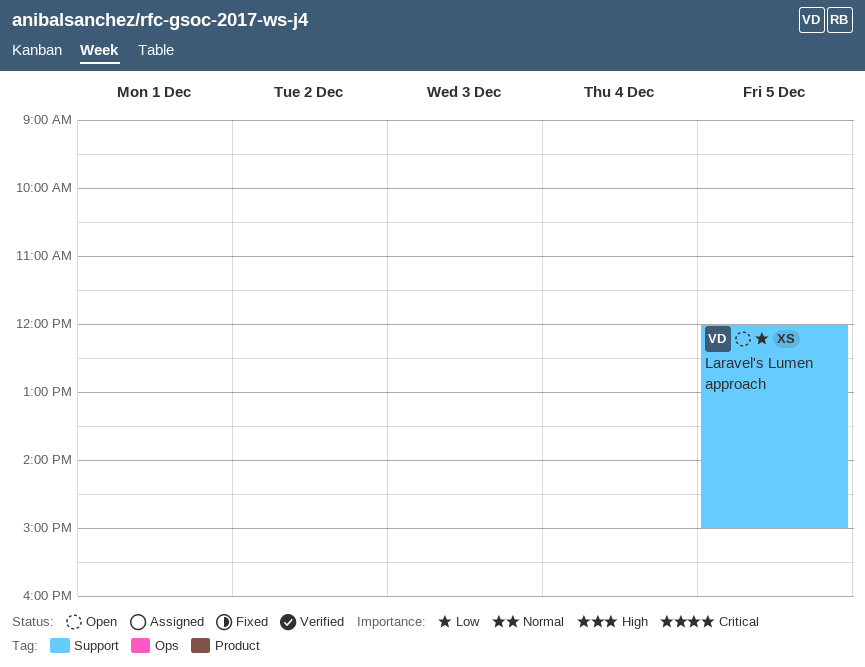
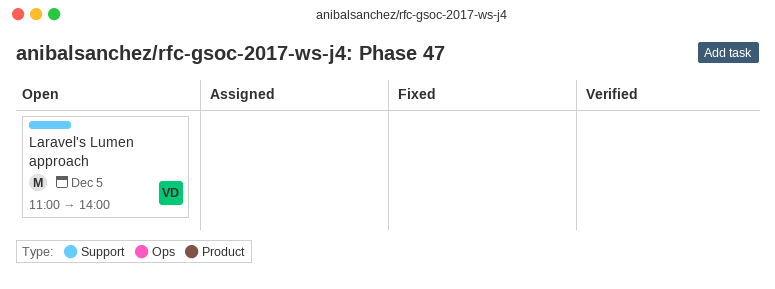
Laravel's Lumen approach, estimate: XS -> M
Laravel's Lumen approach, begins: 12:00 -> 11:00
Laravel's Lumen approach, ends: 15:00 -> 14:00

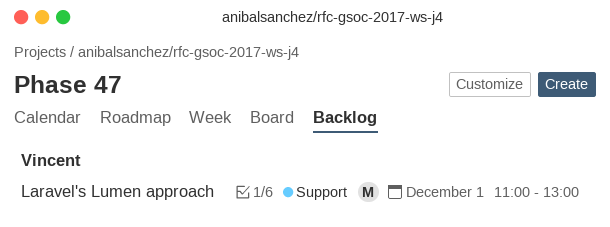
Laravel's Lumen approach, day: Dec 5 -> Dec 1
Laravel's Lumen approach, ends: 14:00 -> 13:00

